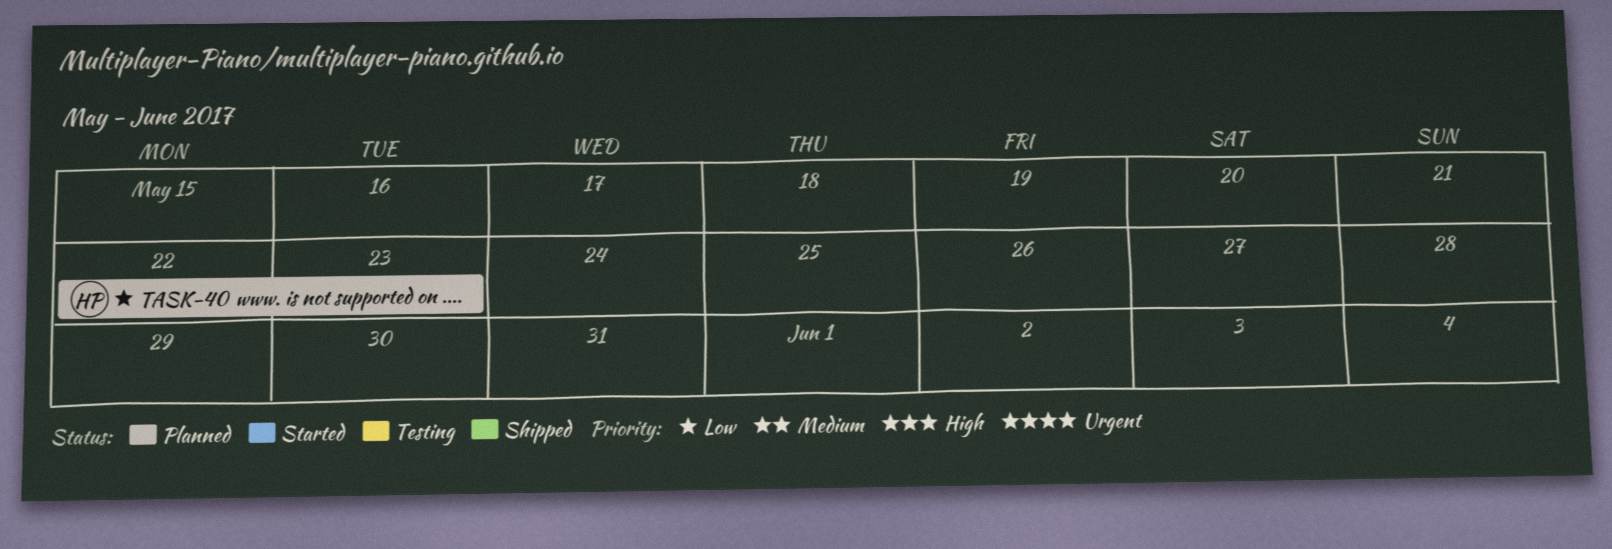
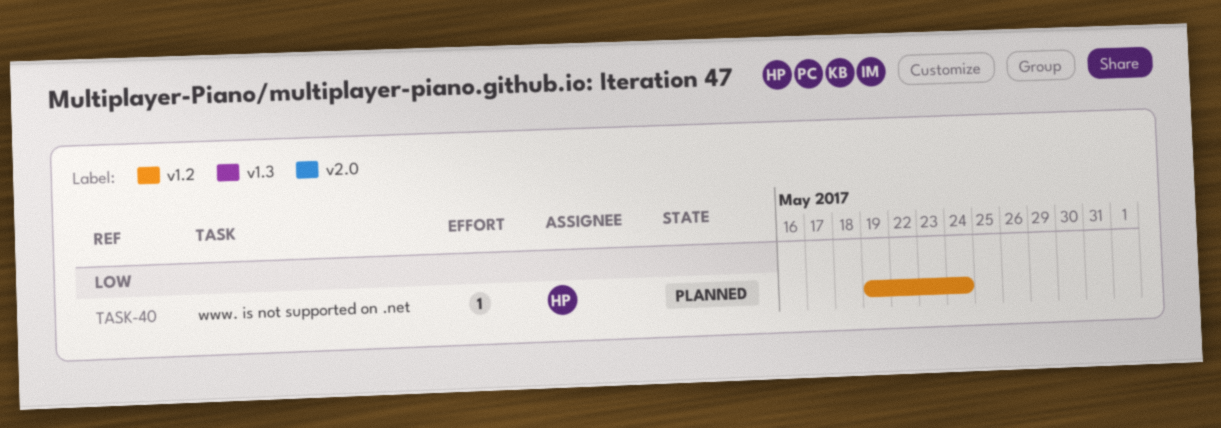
TASK-40, start: May 22 -> May 19
TASK-40, due: May 23 -> May 24

